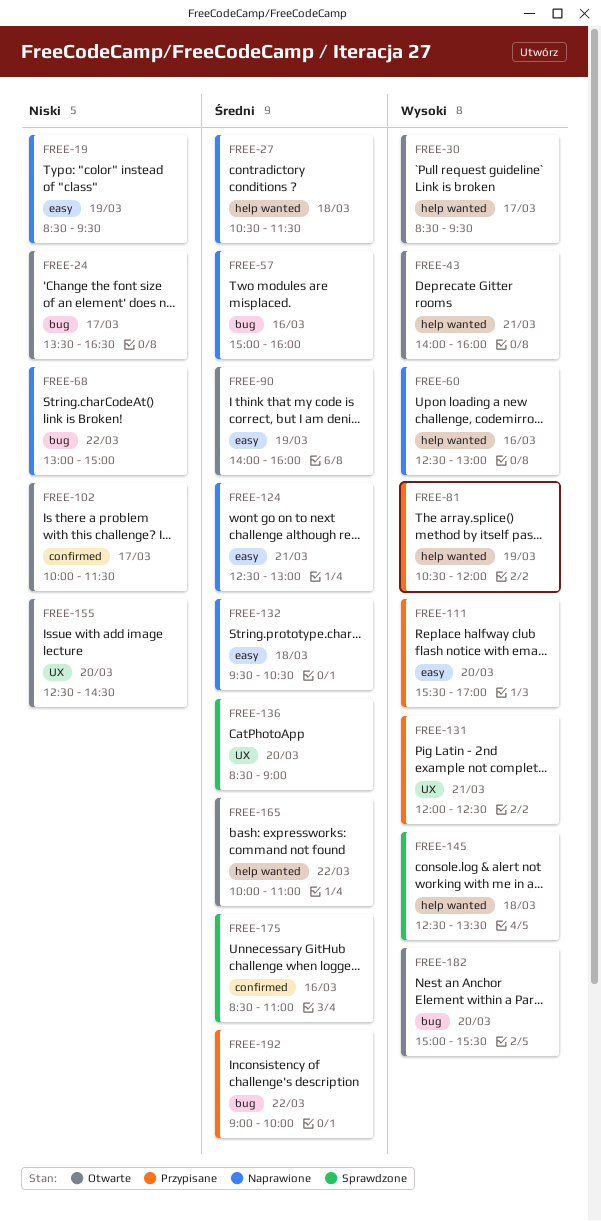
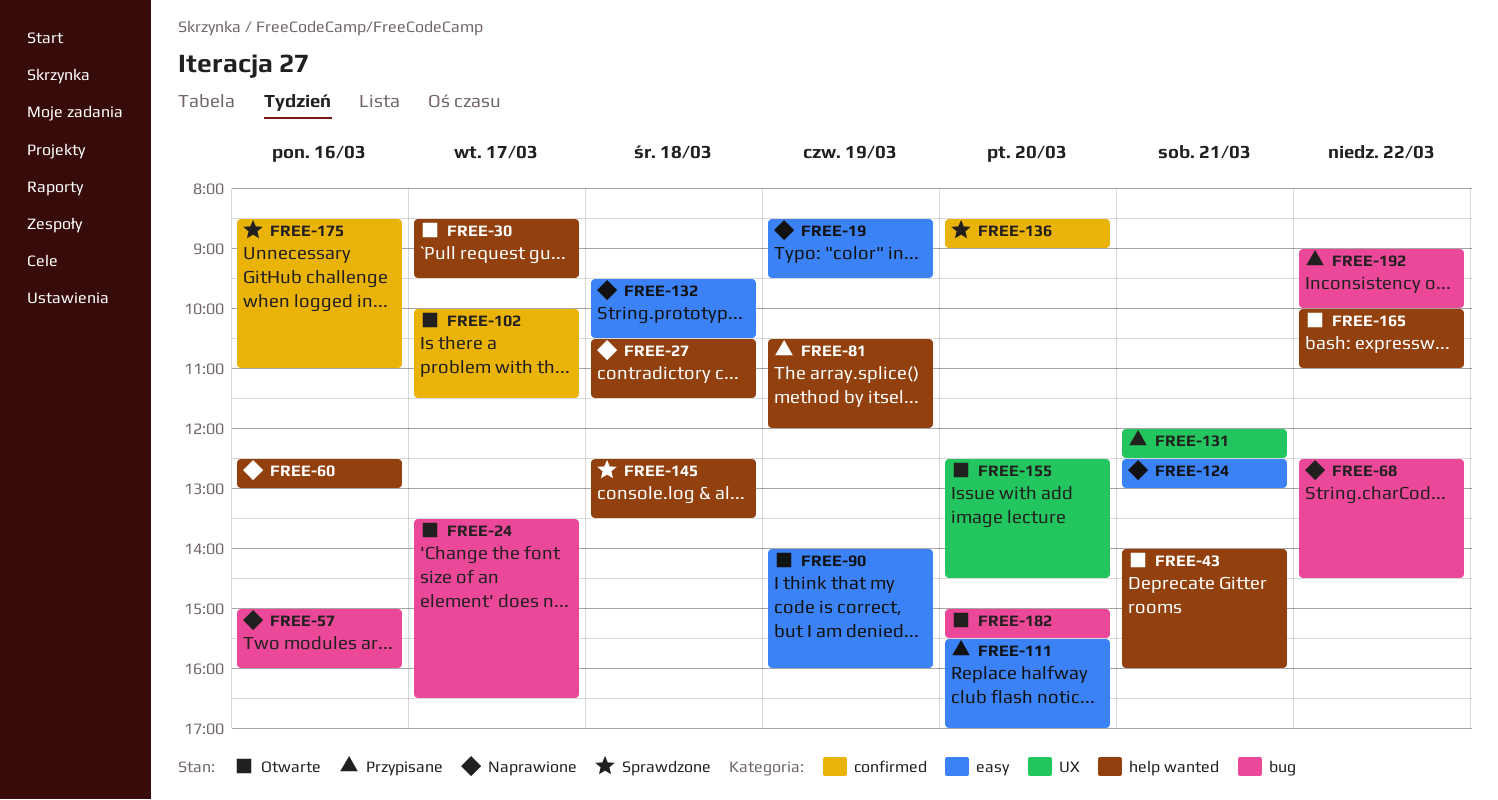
FREE-68, begins: 13:00 -> 12:30
FREE-68, ends: 15:00 -> 14:30
FREE-136, label: UX -> confirmed

